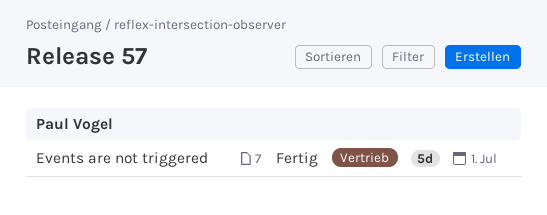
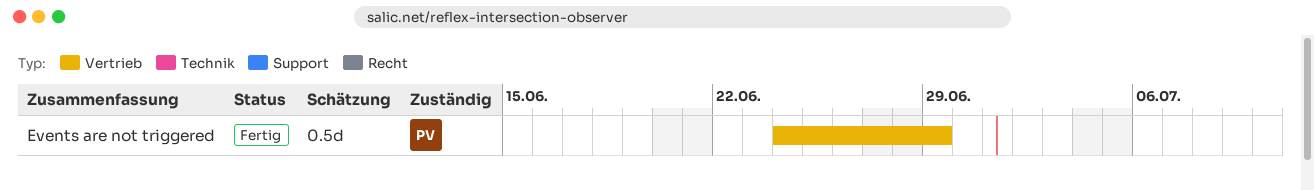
Events are not triggered, estimate: 5d -> 0.5d
Events are not triggered, due: Jul 1 -> Jun 29

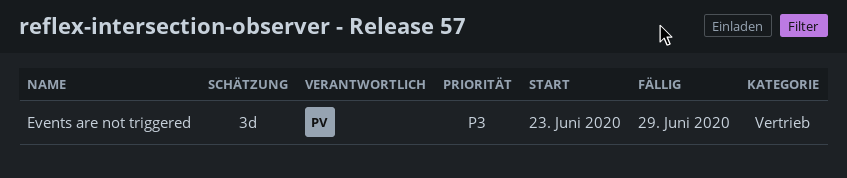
Events are not triggered, estimate: 0.5d -> 3d
Events are not triggered, start: Jun 24 -> Jun 23

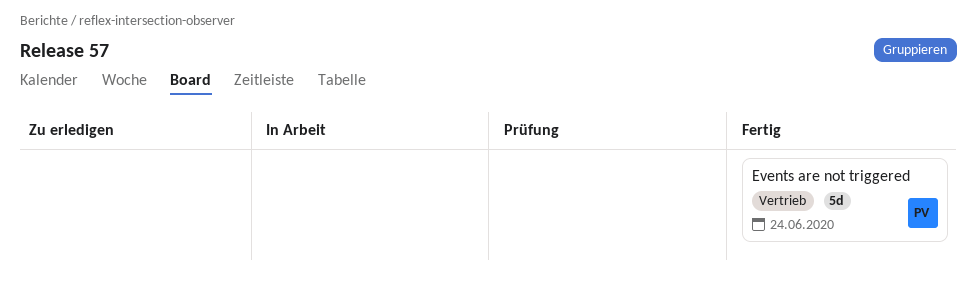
Events are not triggered, estimate: 3d -> 5d
Events are not triggered, due: Jun 29 -> Jun 24

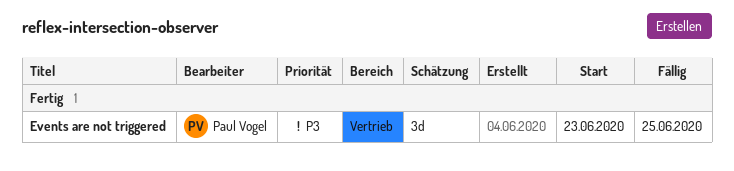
Events are not triggered, estimate: 5d -> 3d
Events are not triggered, due: Jun 24 -> Jun 25

